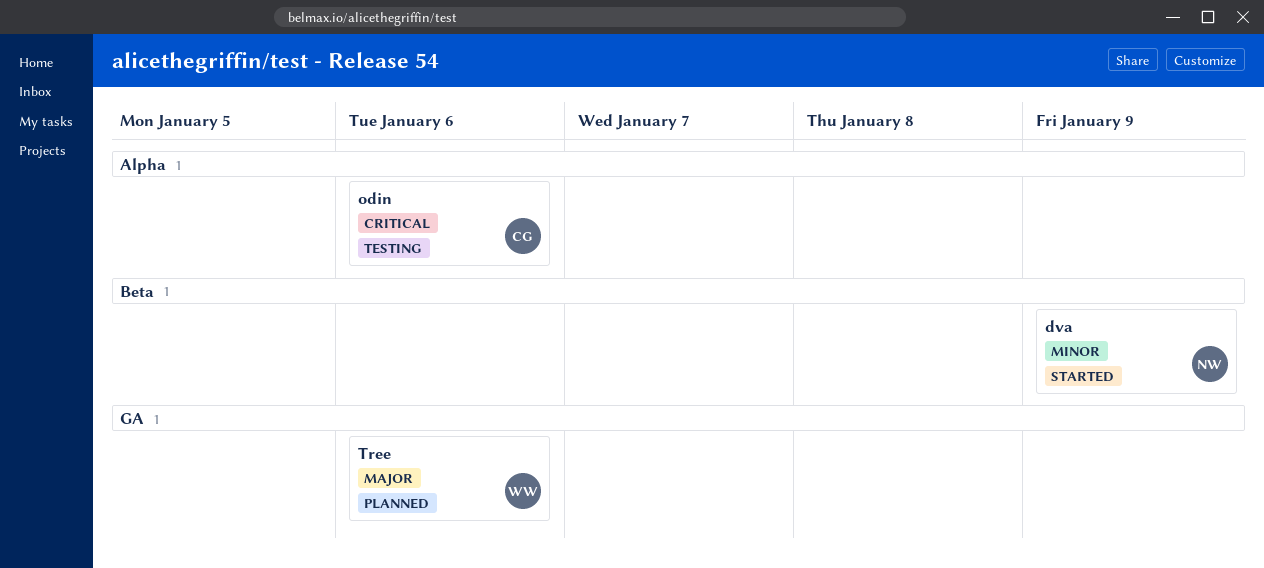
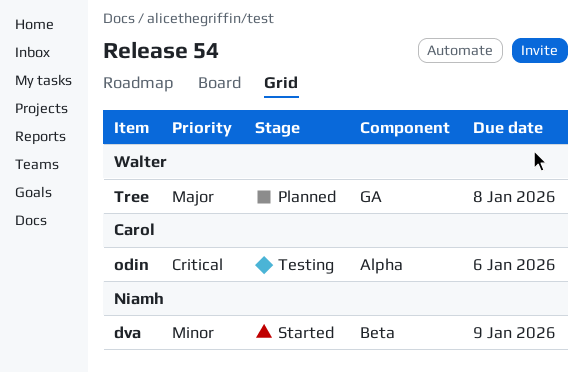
Tree, due: Jan 6 -> Jan 8

